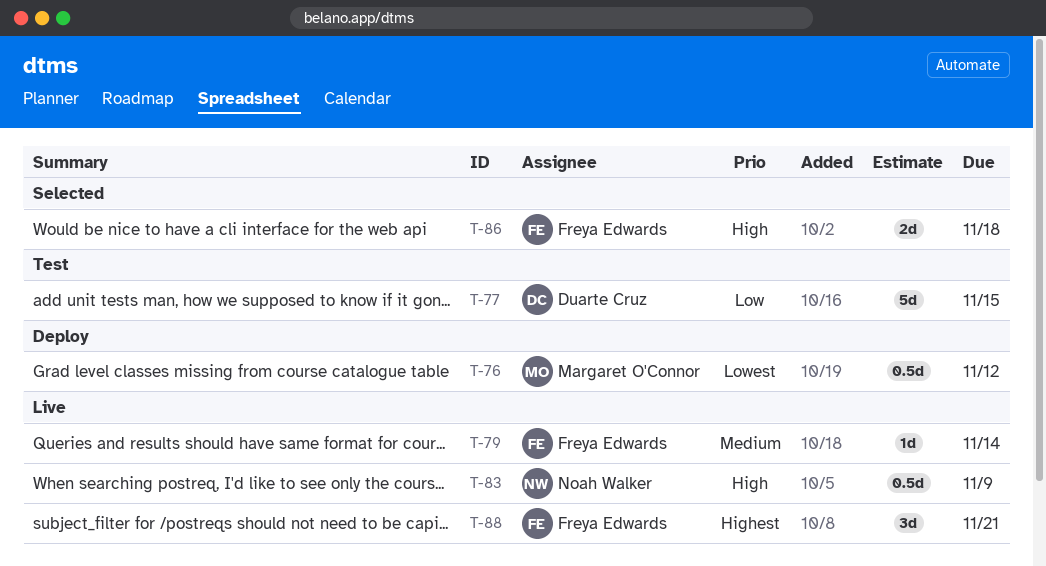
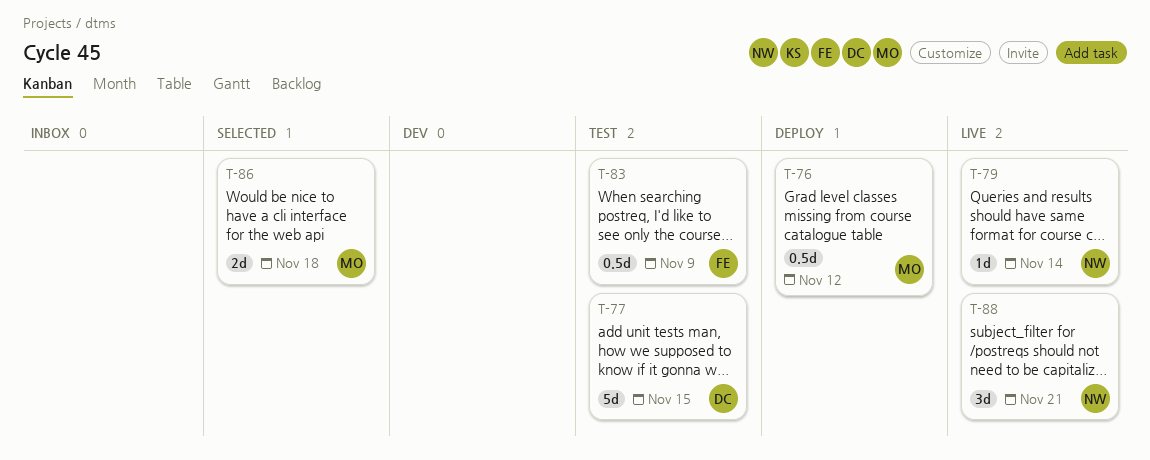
T-79, owner: Freya Edwards -> Noah Walker
T-83, status: Live -> Test
T-83, owner: Noah Walker -> Freya Edwards
T-86, owner: Freya Edwards -> Margaret O'Connor
T-88, owner: Freya Edwards -> Noah Walker

